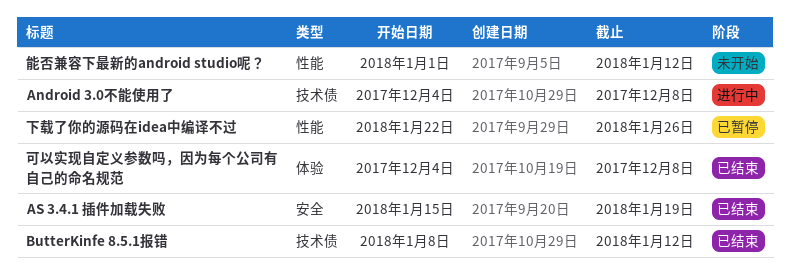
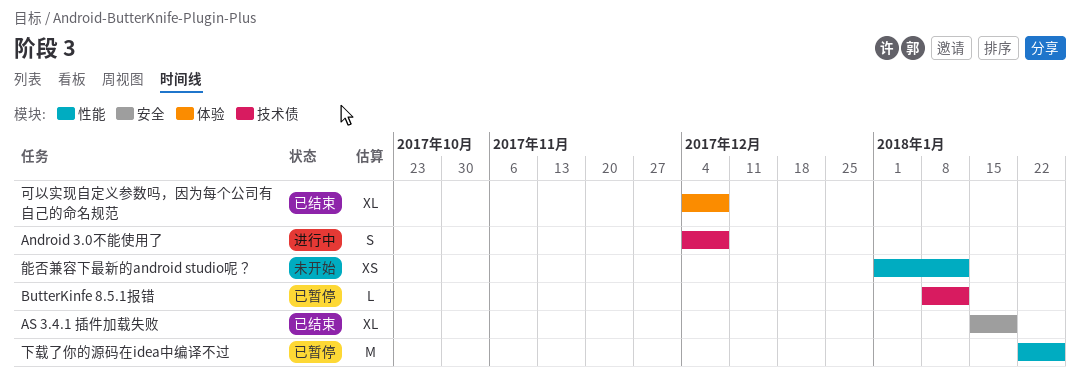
ButterKinfe 8.5.1报错, status: 已结束 -> 已暂停

